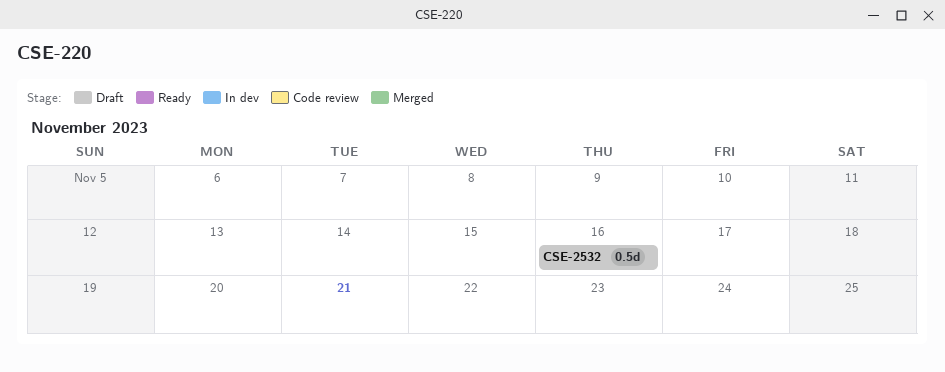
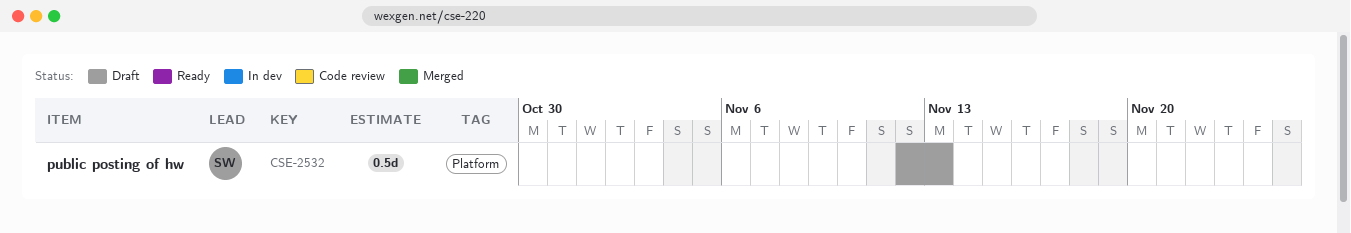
CSE-2532, due: Nov 16 -> Nov 13

